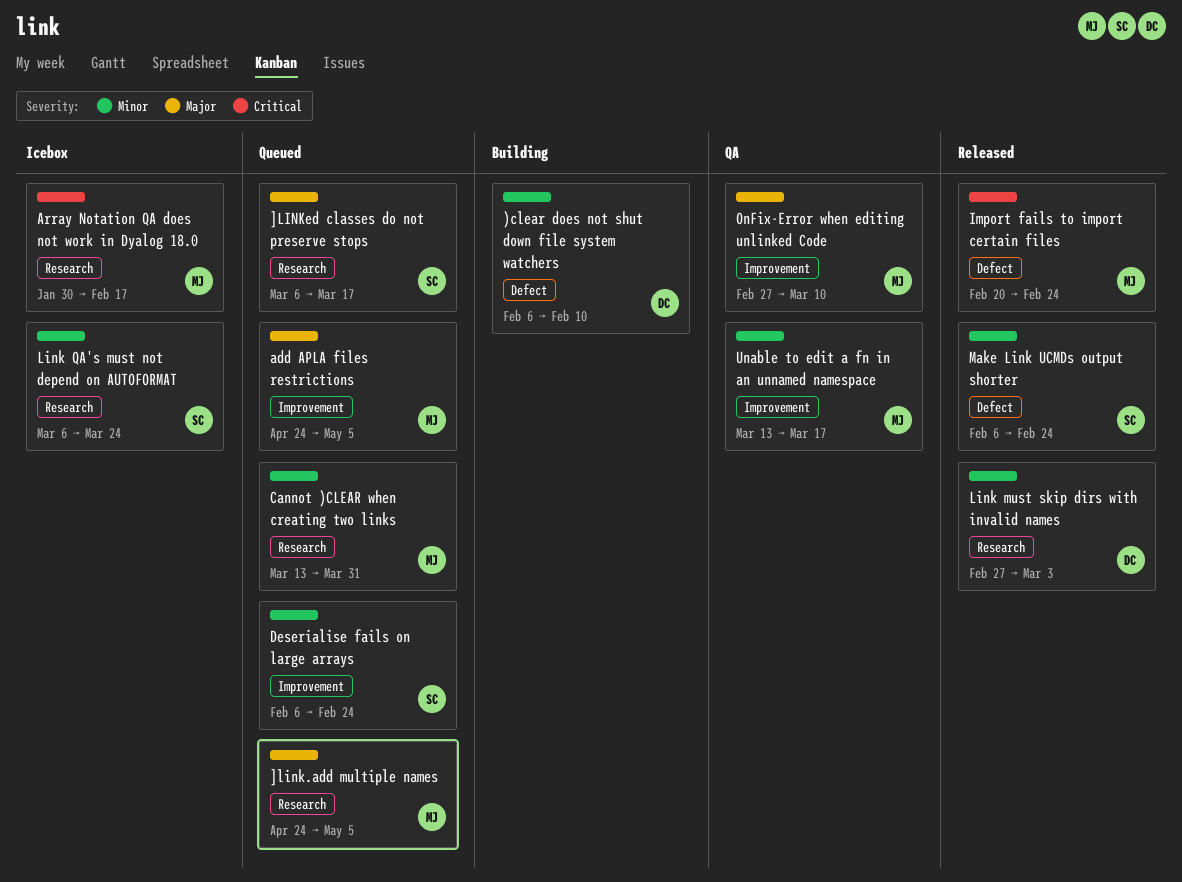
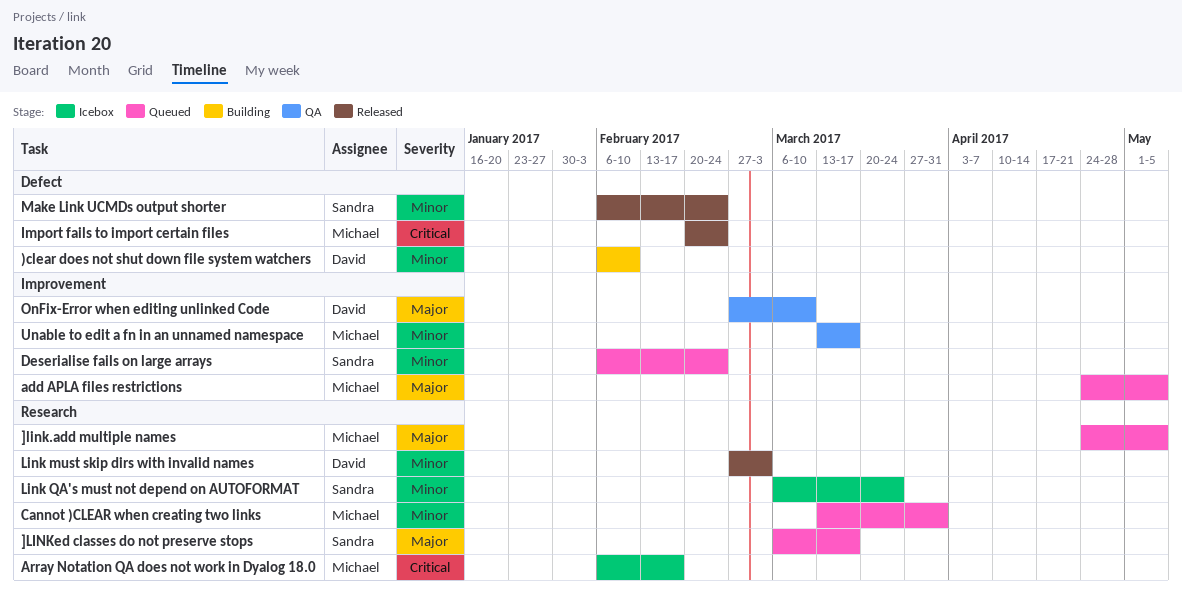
Array Notation QA does not work in Dyalog 18.0, start: Jan 30 -> Feb 6
OnFix-Error when editing unlinked Code, owner: Michael -> David

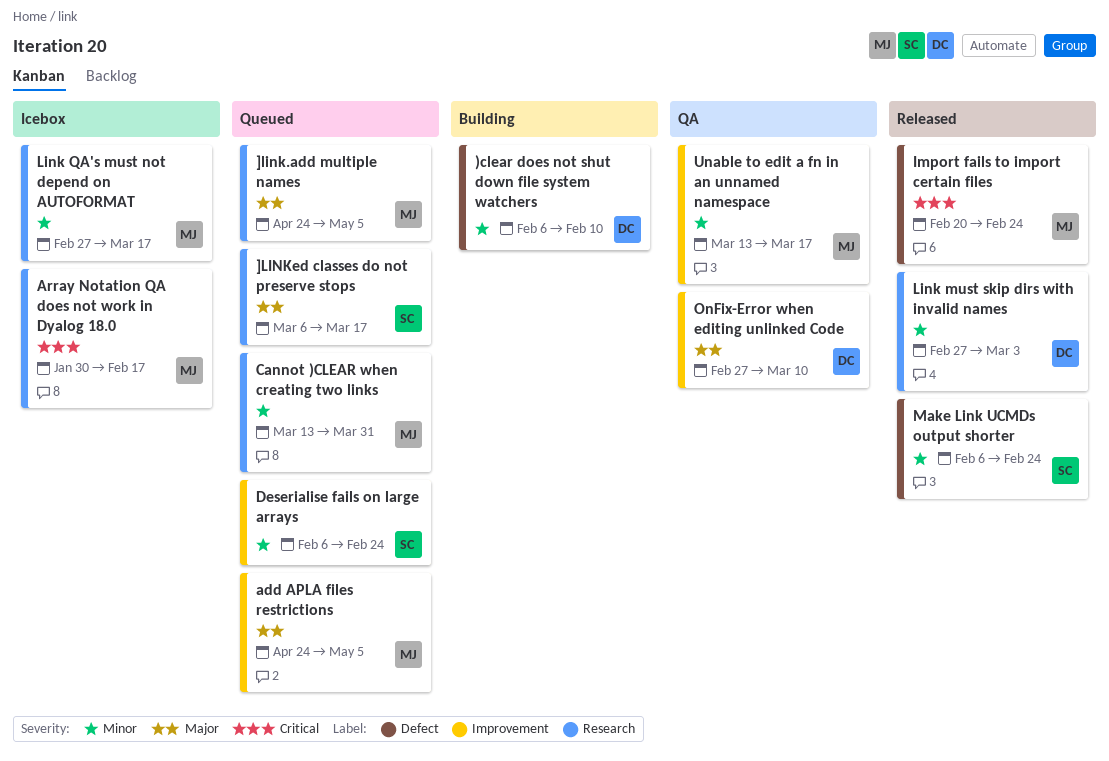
Array Notation QA does not work in Dyalog 18.0, start: Feb 6 -> Jan 30
Link QA's must not depend on AUTOFORMAT, owner: Sandra -> Michael
Link QA's must not depend on AUTOFORMAT, start: Mar 6 -> Feb 27
Link QA's must not depend on AUTOFORMAT, due: Mar 24 -> Mar 17

